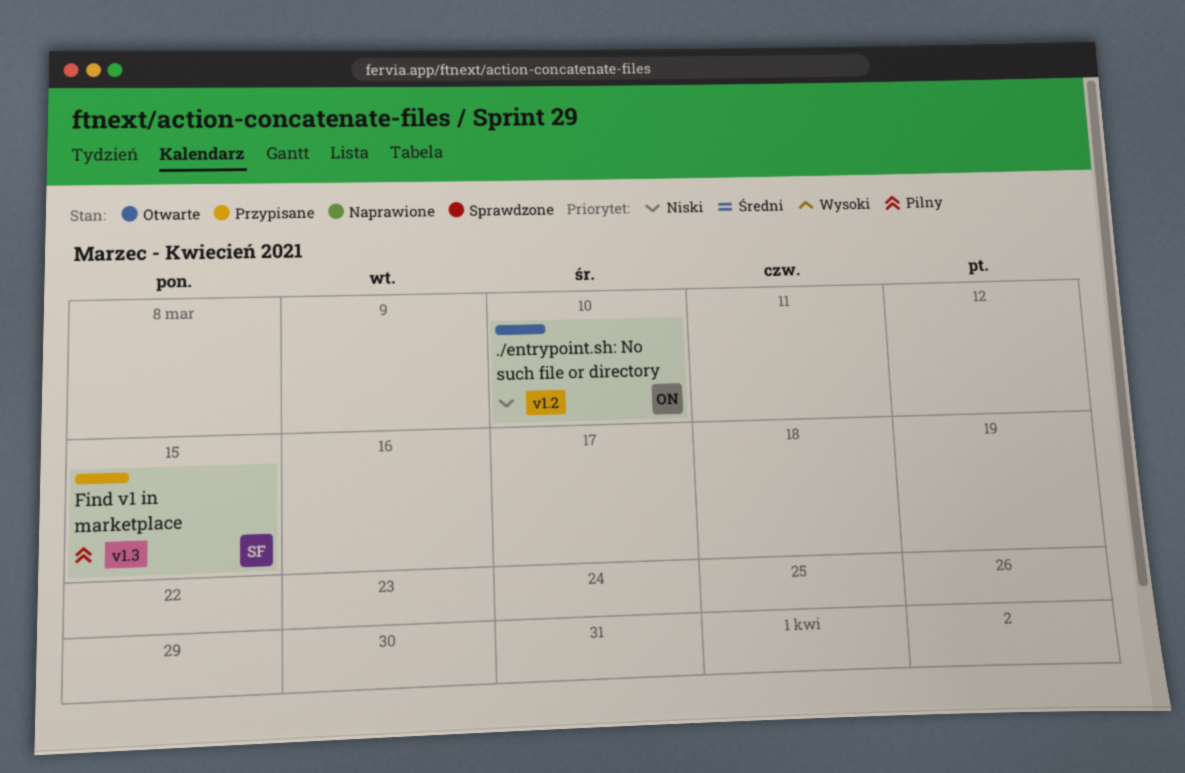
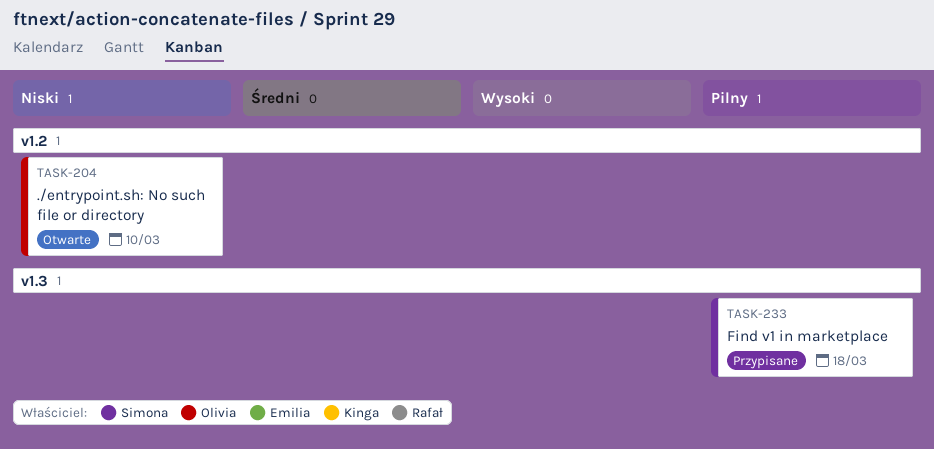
Find v1 in marketplace, due: Mar 15 -> Mar 18

